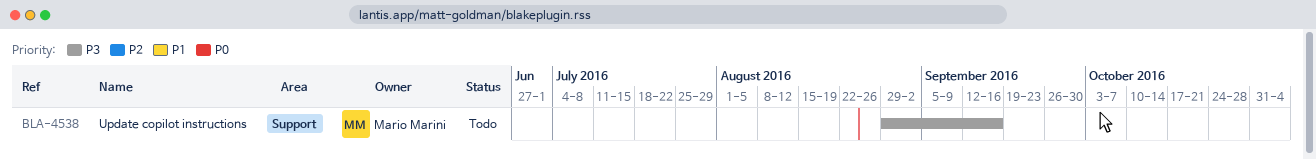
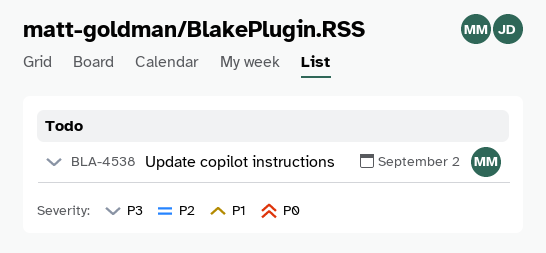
BLA-4538, due: Sep 16 -> Sep 2

